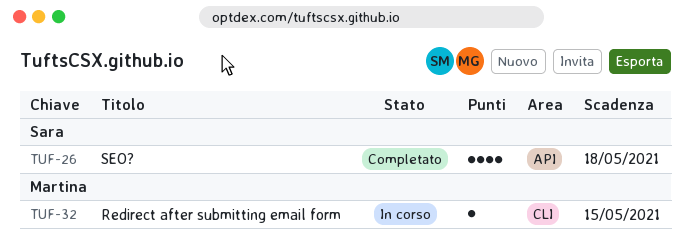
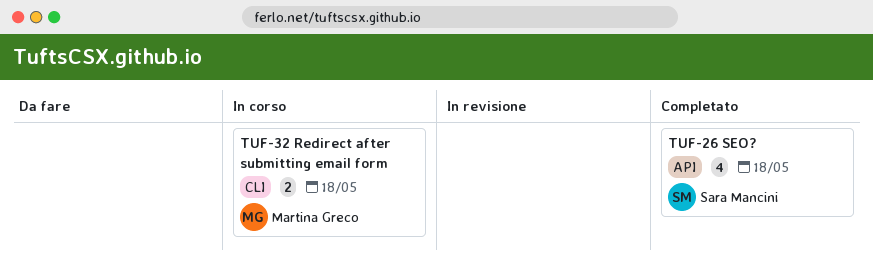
TUF-32, estimate: 1 -> 2
TUF-32, due: May 15 -> May 18

